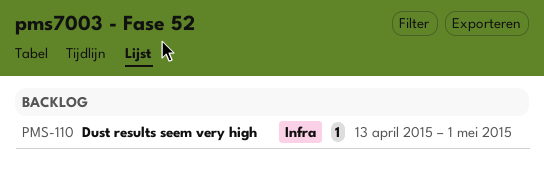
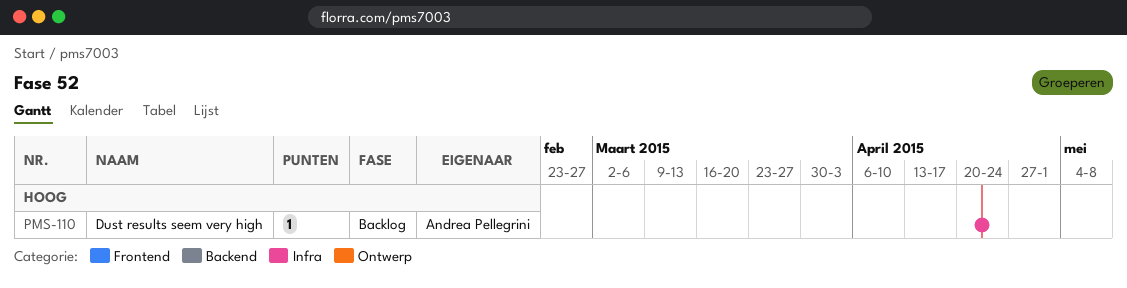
PMS-110, start: Apr 13 -> Apr 20
PMS-110, due: May 1 -> Apr 24

